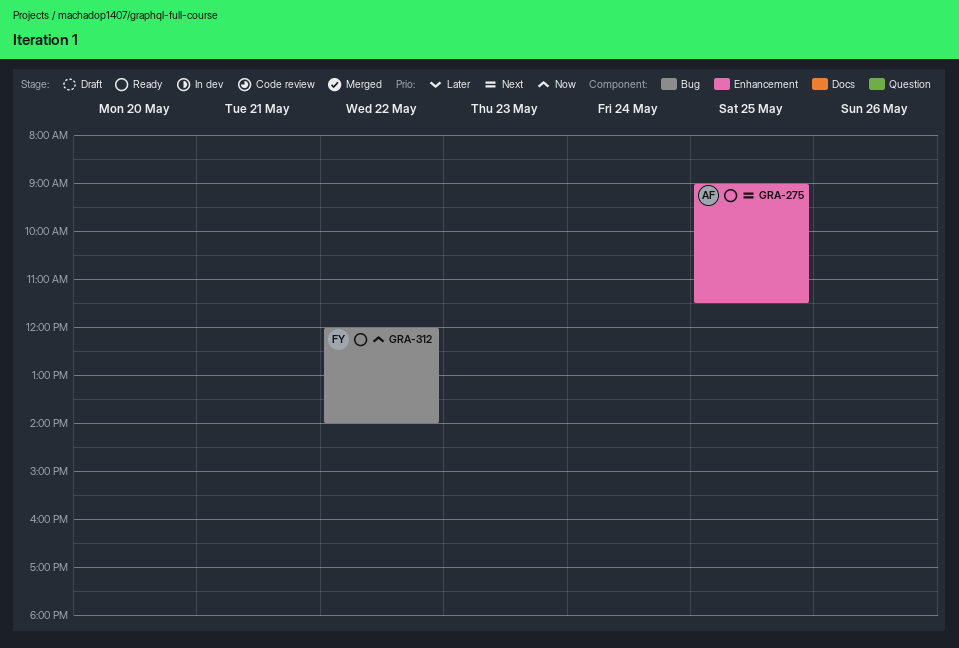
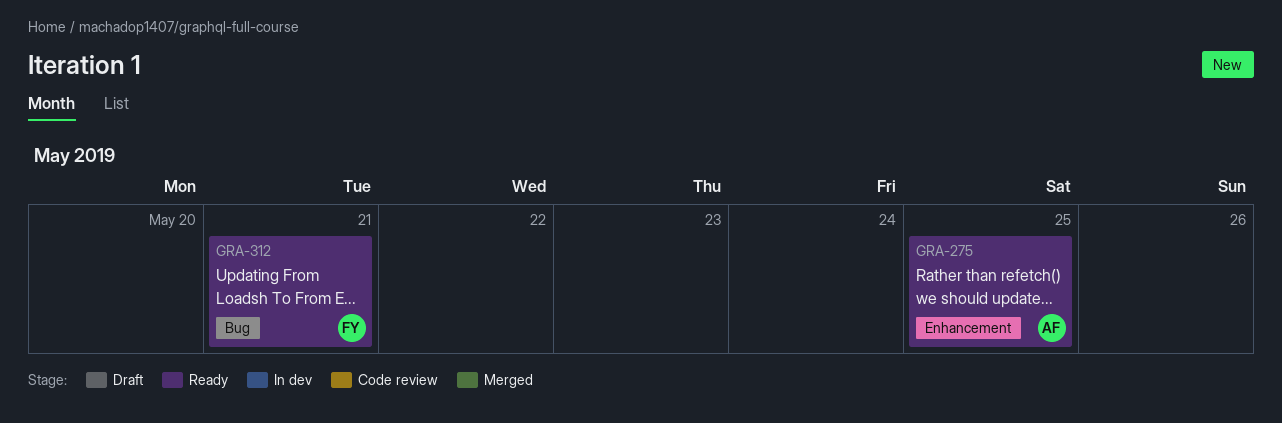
GRA-312, day: May 22 -> May 21

